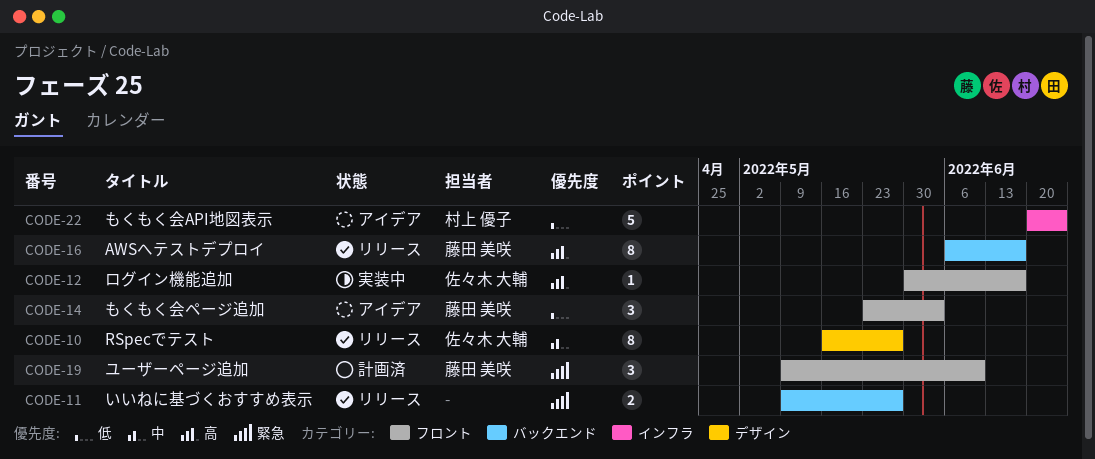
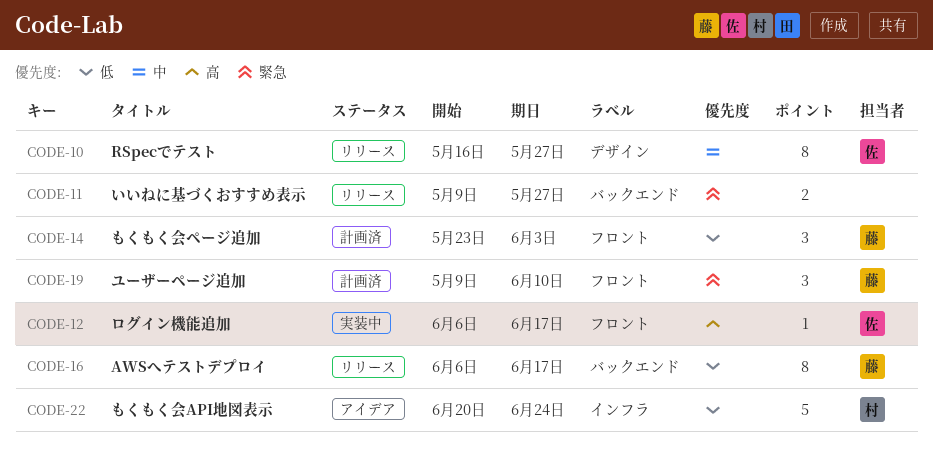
CODE-12, start: May 30 -> Jun 6
CODE-14, status: アイデア -> 計画済
CODE-16, priority: 高 -> 低

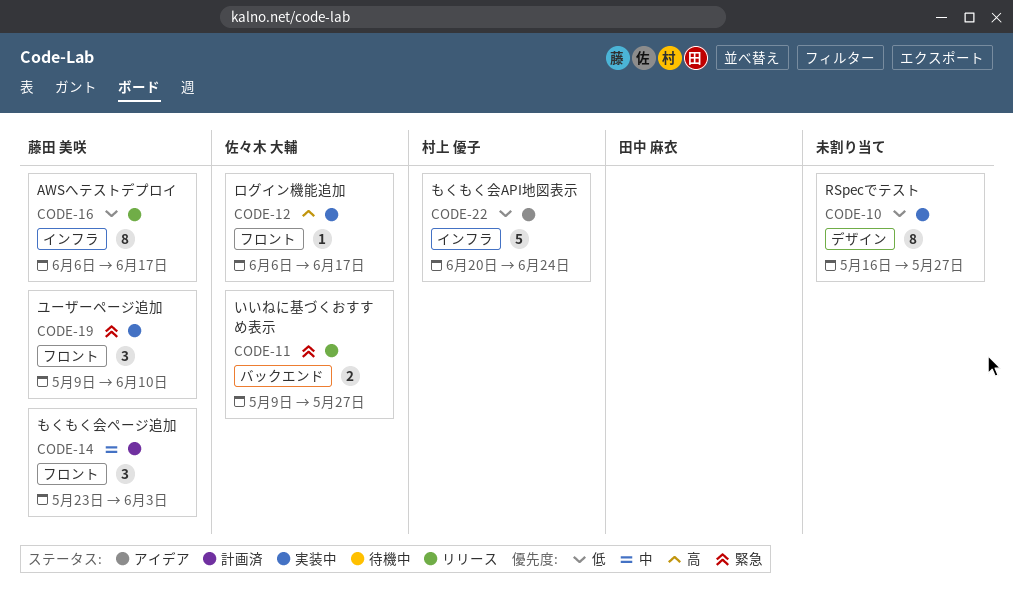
CODE-10, status: リリース -> 実装中
CODE-10, owner: 佐々木 大輔 -> none
CODE-10, priority: 中 -> 低
CODE-11, owner: none -> 佐々木 大輔
CODE-14, priority: 低 -> 中
CODE-16, label: バックエンド -> インフラ
CODE-19, status: 計画済 -> 実装中

